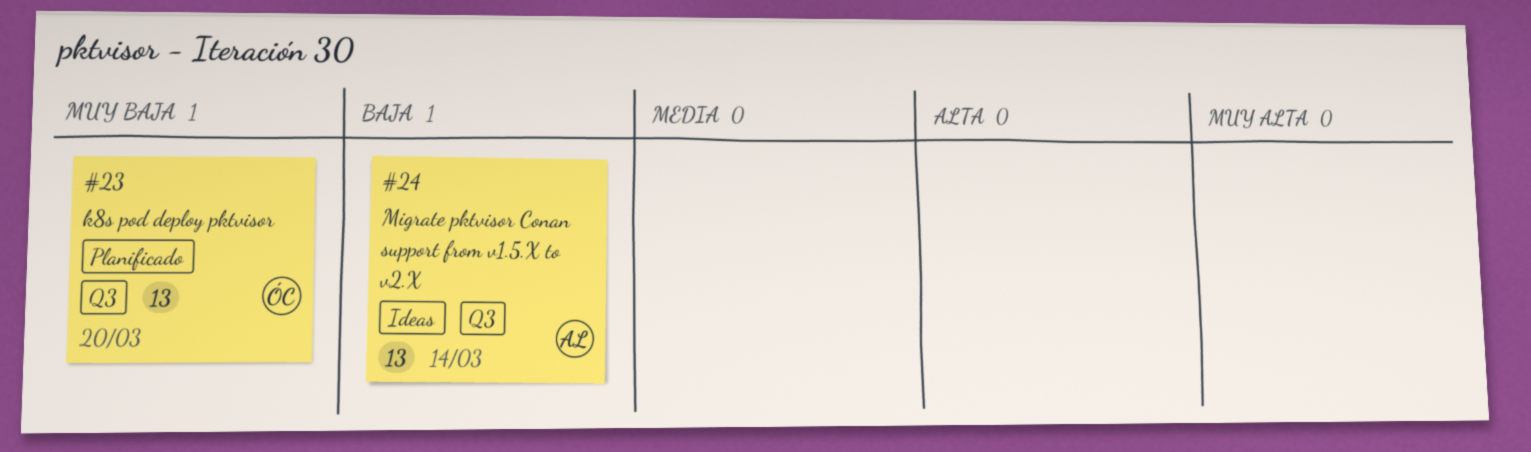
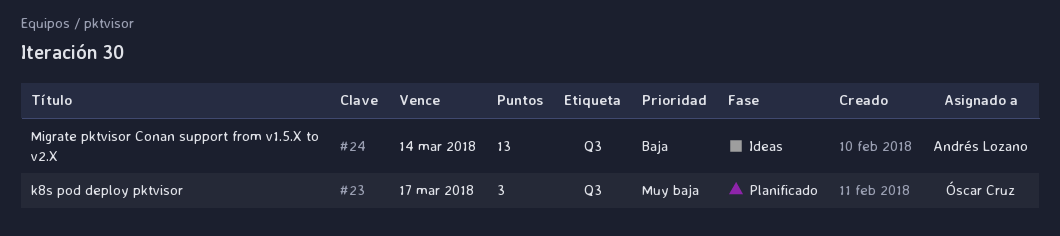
#23, estimate: 13 -> 3
#23, due: Mar 20 -> Mar 17

